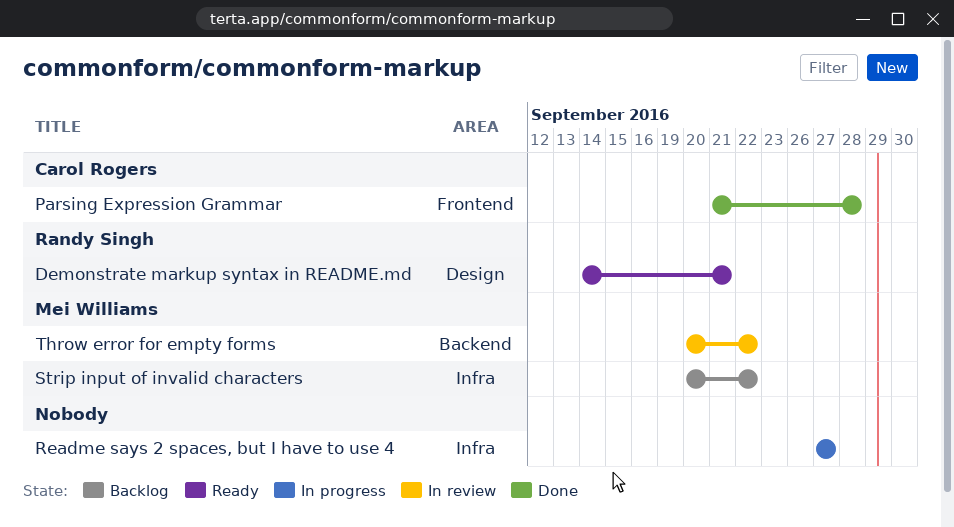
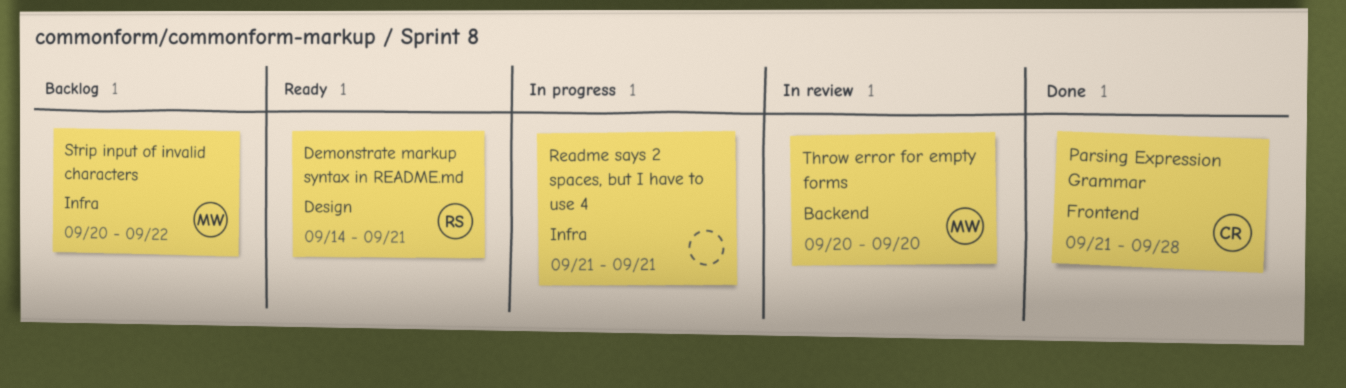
Readme says 2 spaces, but I have to use 4, start: Sep 27 -> Sep 21
Readme says 2 spaces, but I have to use 4, due: Sep 27 -> Sep 21
Throw error for empty forms, due: Sep 22 -> Sep 20

